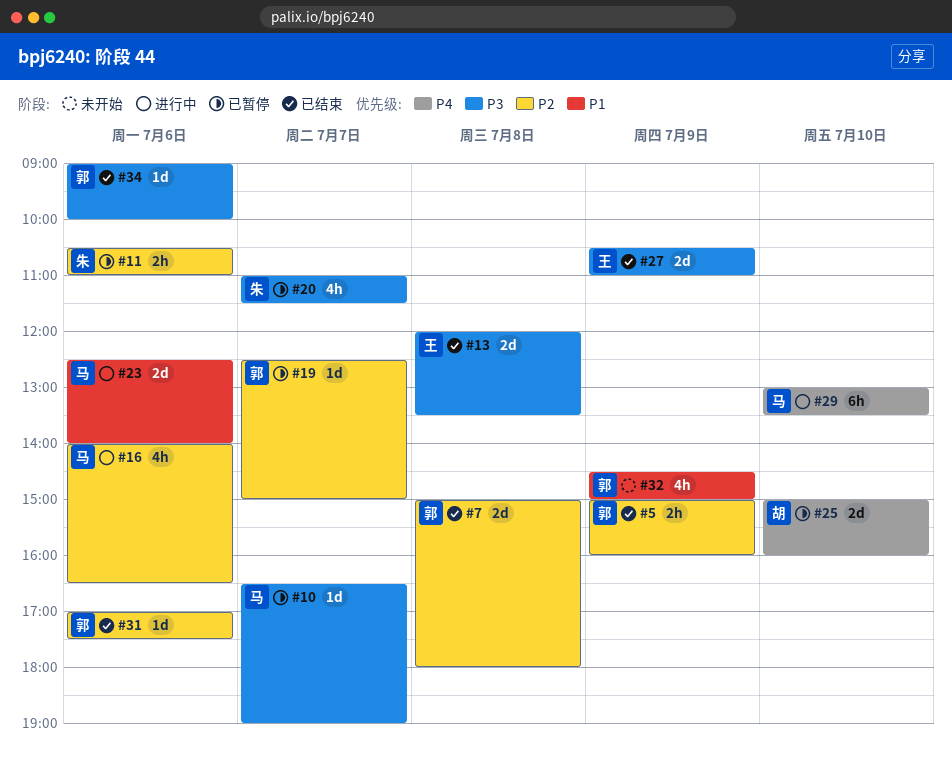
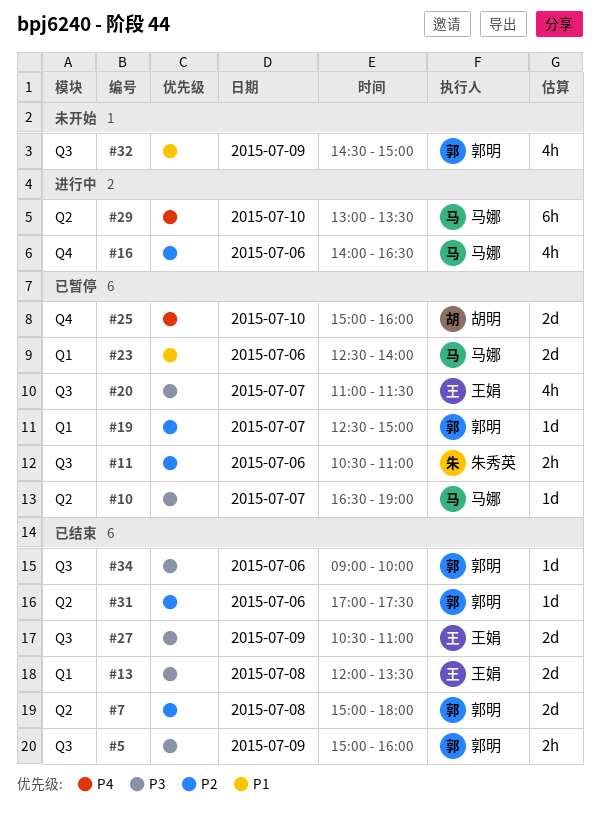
#5, priority: P2 -> P3
#20, owner: 朱秀英 -> 王娟
#23, status: 进行中 -> 已暂停

